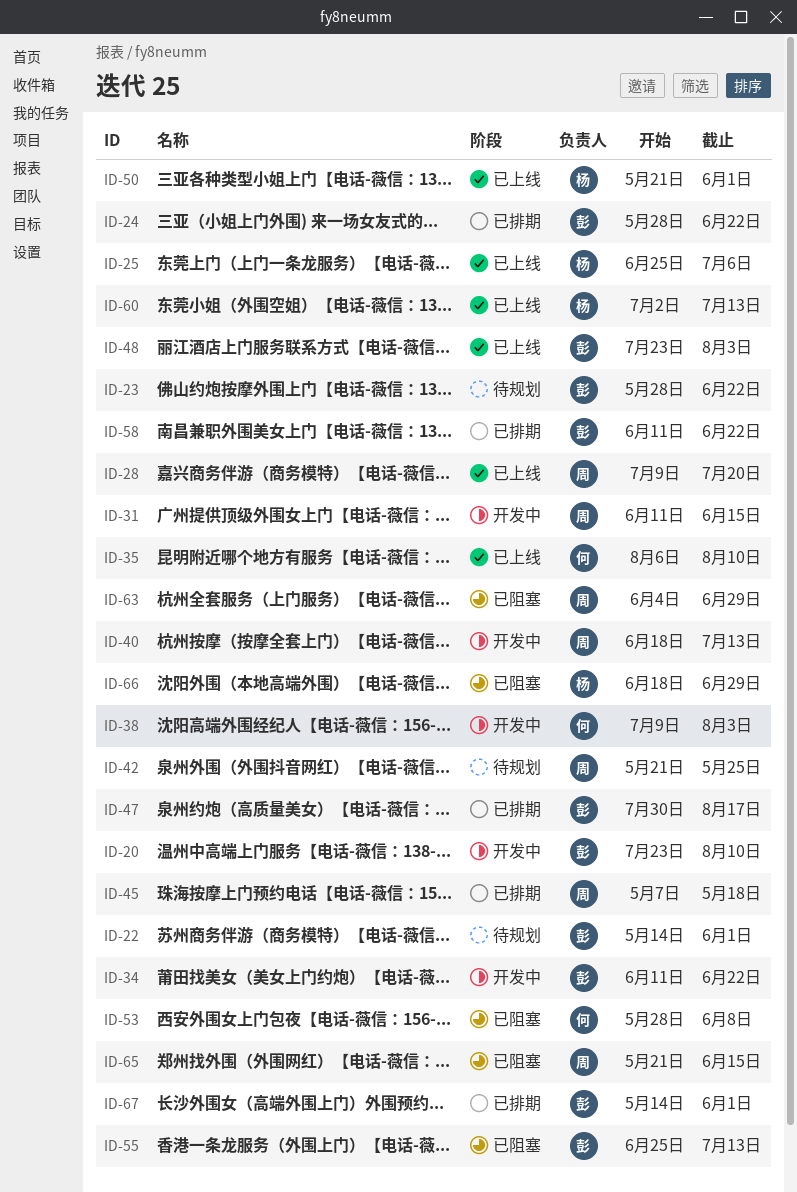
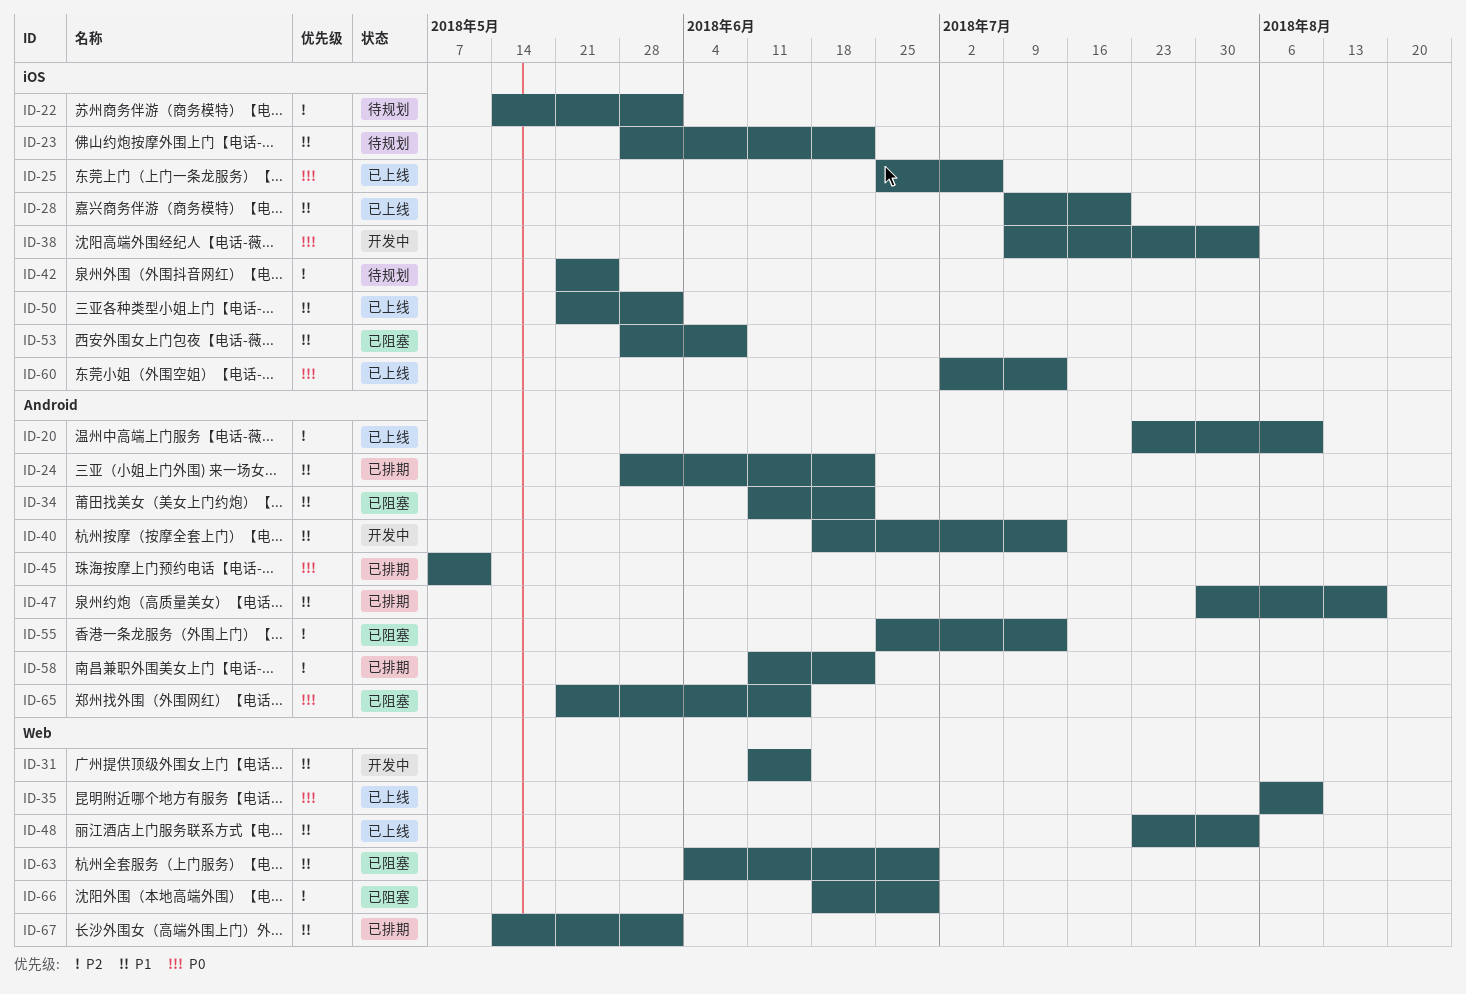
ID-20, status: 开发中 -> 已上线
ID-34, status: 开发中 -> 已阻塞
ID-45, due: May 18 -> May 11

